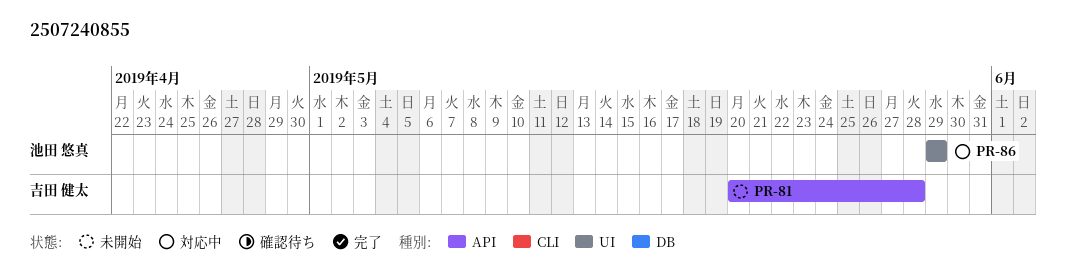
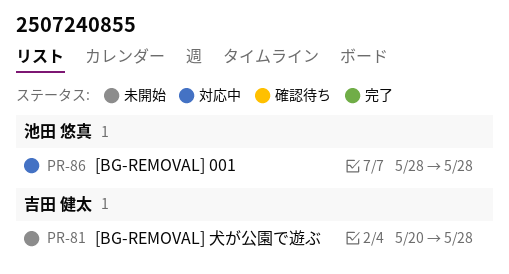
PR-86, start: May 29 -> May 28
PR-86, due: May 29 -> May 28

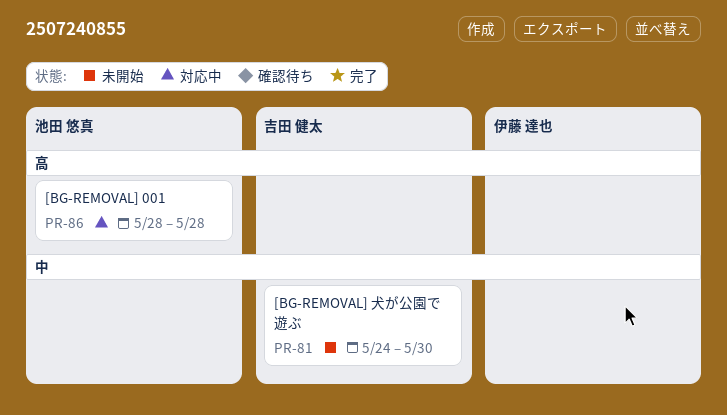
PR-81, start: May 20 -> May 24
PR-81, due: May 28 -> May 30

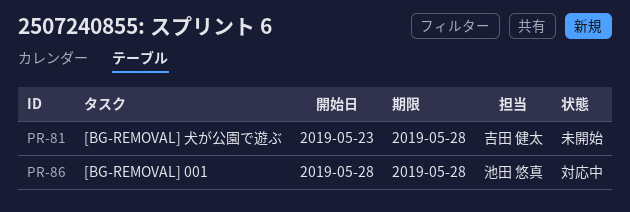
PR-81, start: May 24 -> May 23
PR-81, due: May 30 -> May 28

